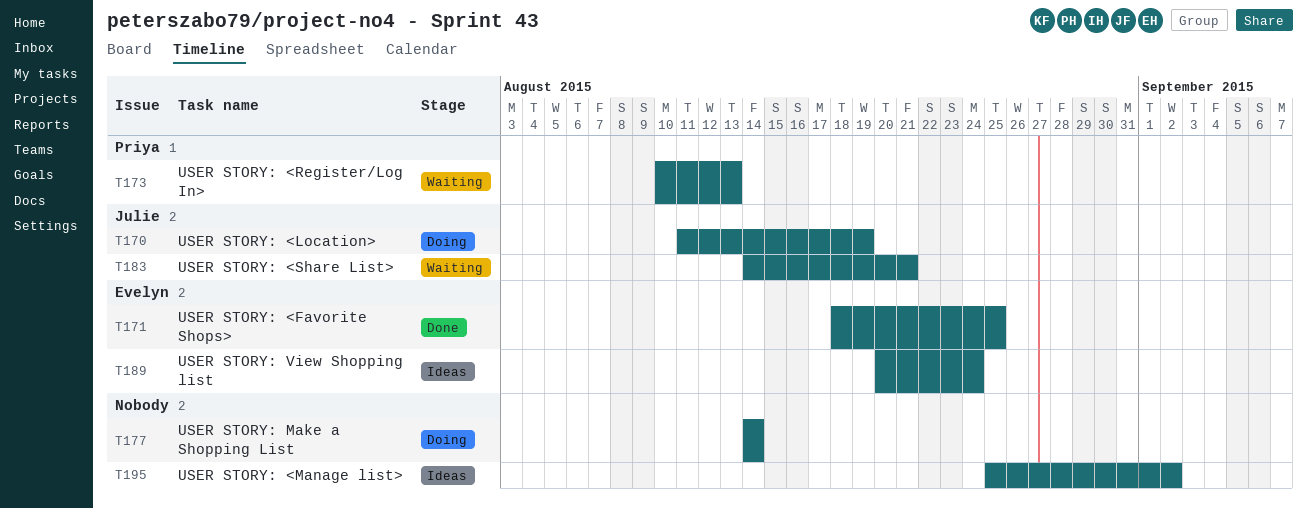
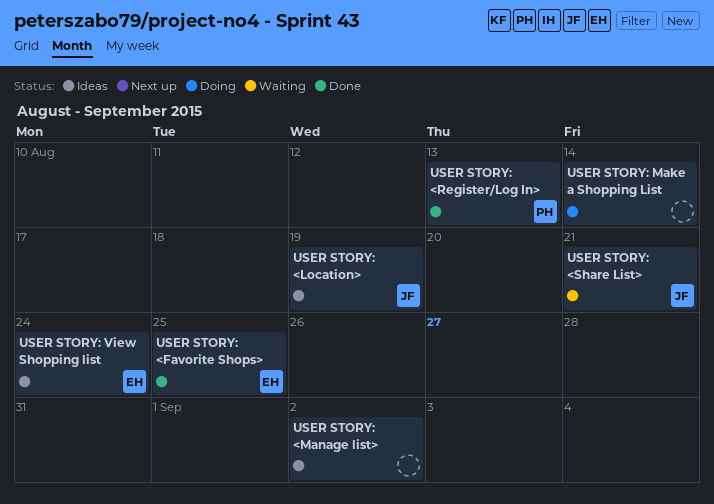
USER STORY: <Location>, status: Doing -> Ideas
USER STORY: <Register/Log In>, status: Waiting -> Done

